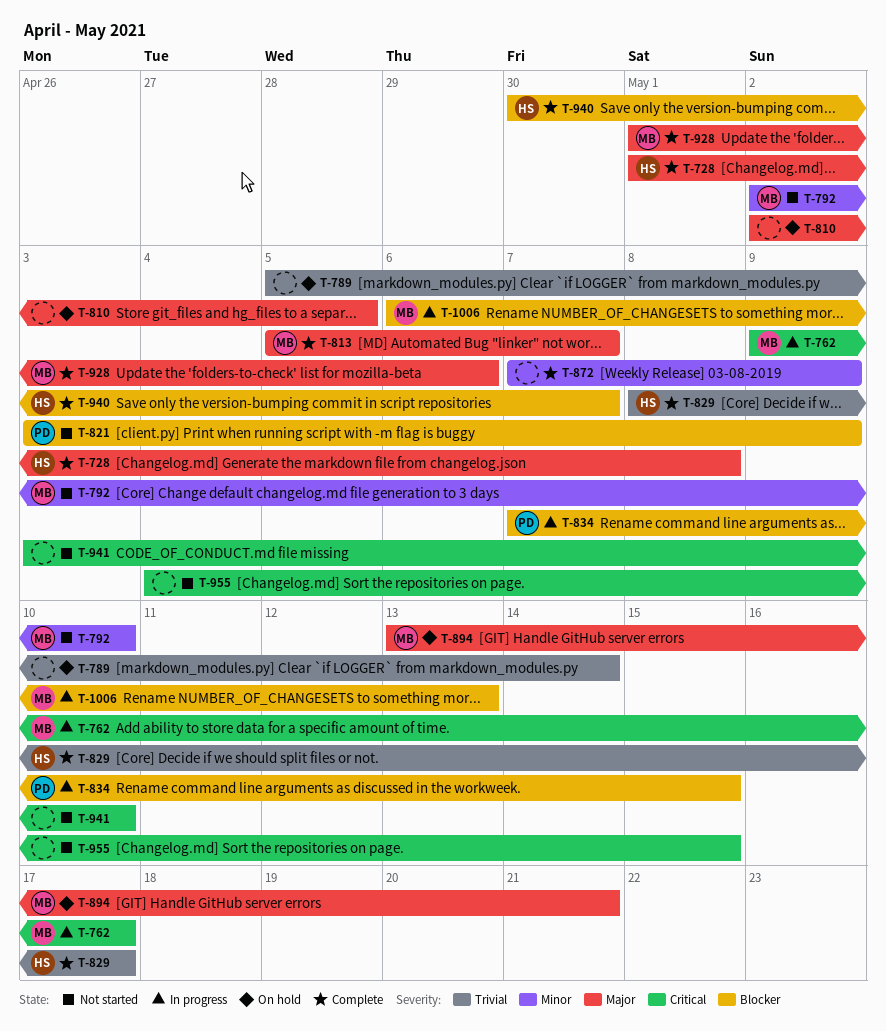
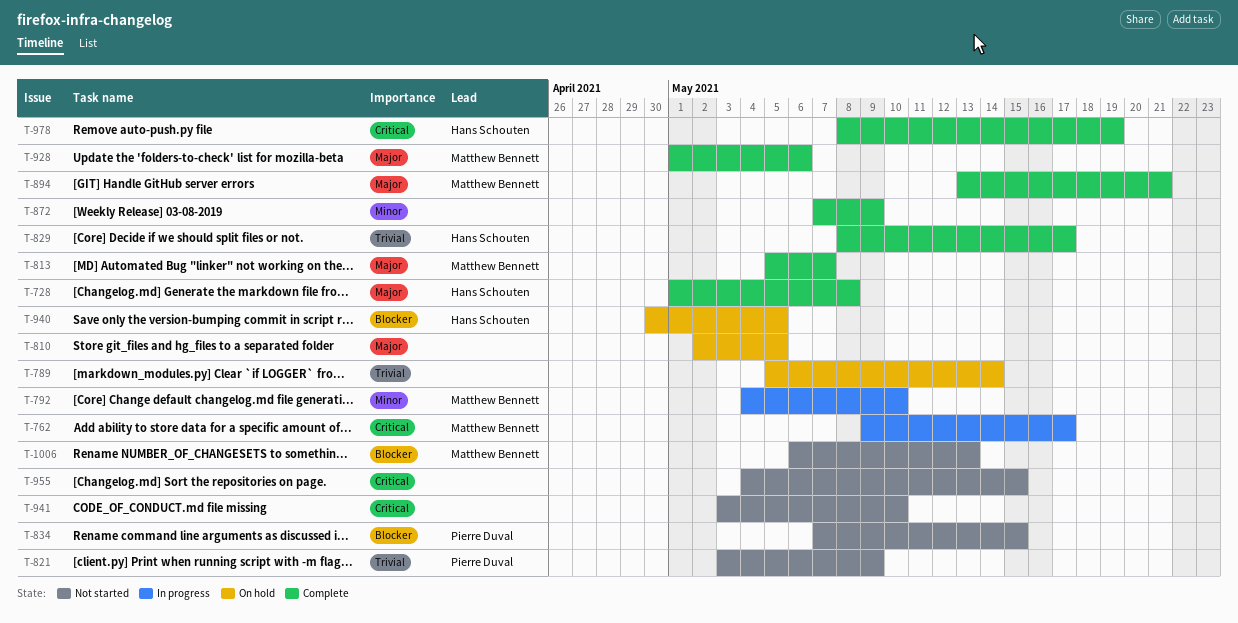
T-792, status: Not started -> In progress
T-792, start: May 2 -> May 4
T-821, priority: Blocker -> Trivial
T-834, status: In progress -> Not started
T-894, status: On hold -> Complete
T-940, status: Complete -> On hold
T-940, due: May 7 -> May 5
T-978: none -> present
T-1006, status: In progress -> Not started

